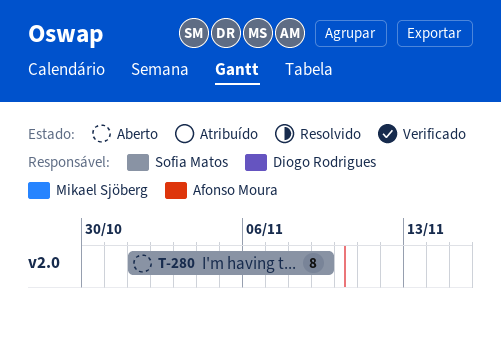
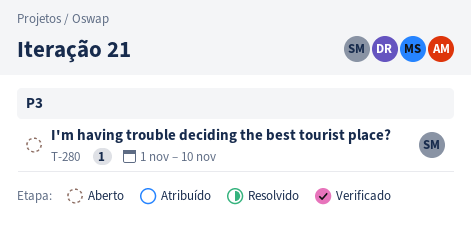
T-280, estimate: 8 -> 1
T-280, due: Nov 9 -> Nov 10

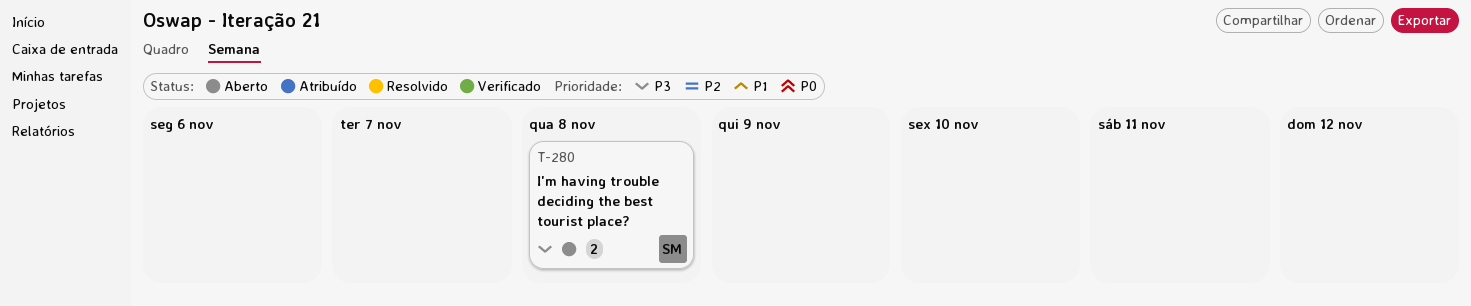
T-280, estimate: 1 -> 2
T-280, due: Nov 10 -> Nov 8

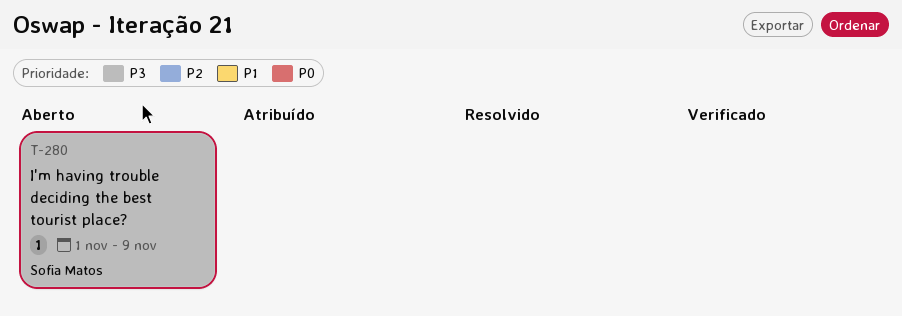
T-280, estimate: 2 -> 1
T-280, due: Nov 8 -> Nov 9

